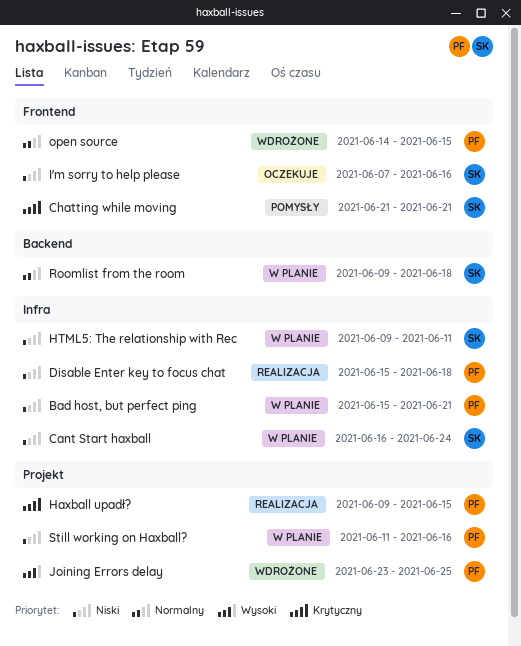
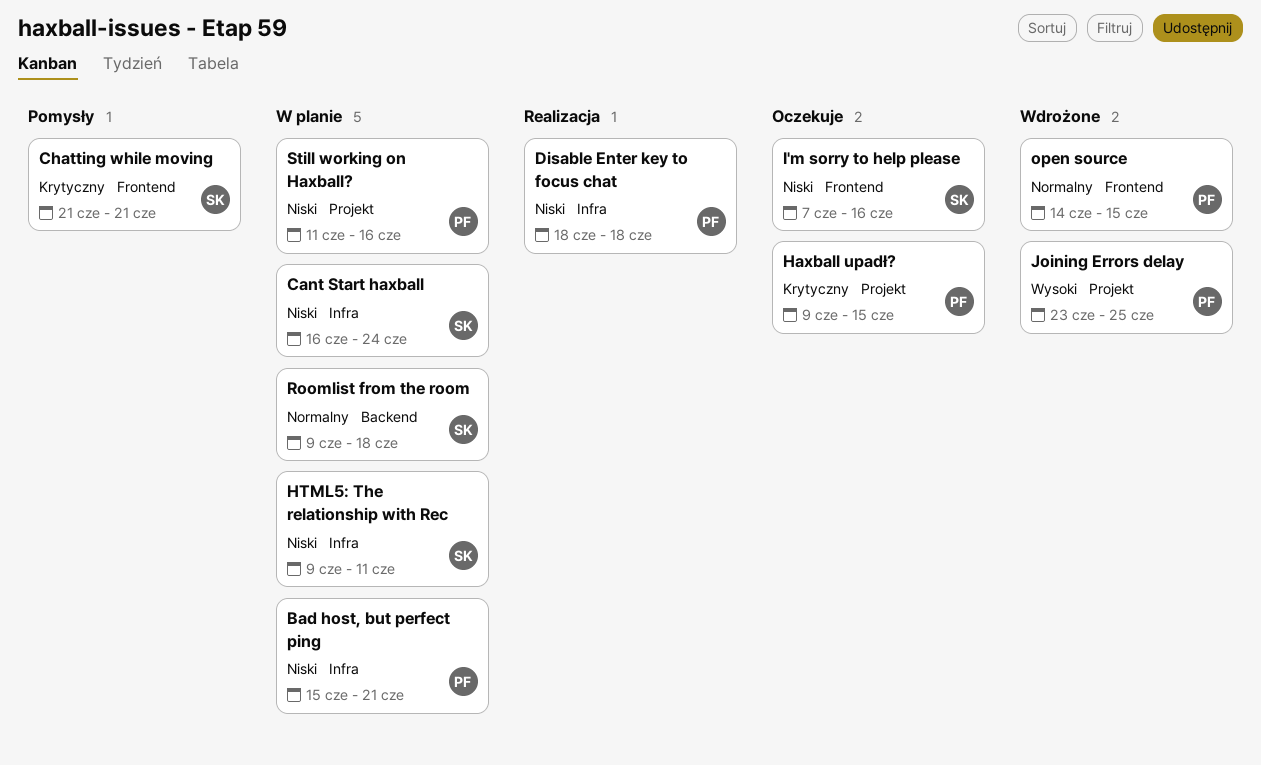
Disable Enter key to focus chat, start: Jun 15 -> Jun 18
Haxball upadł?, status: Realizacja -> Oczekuje

